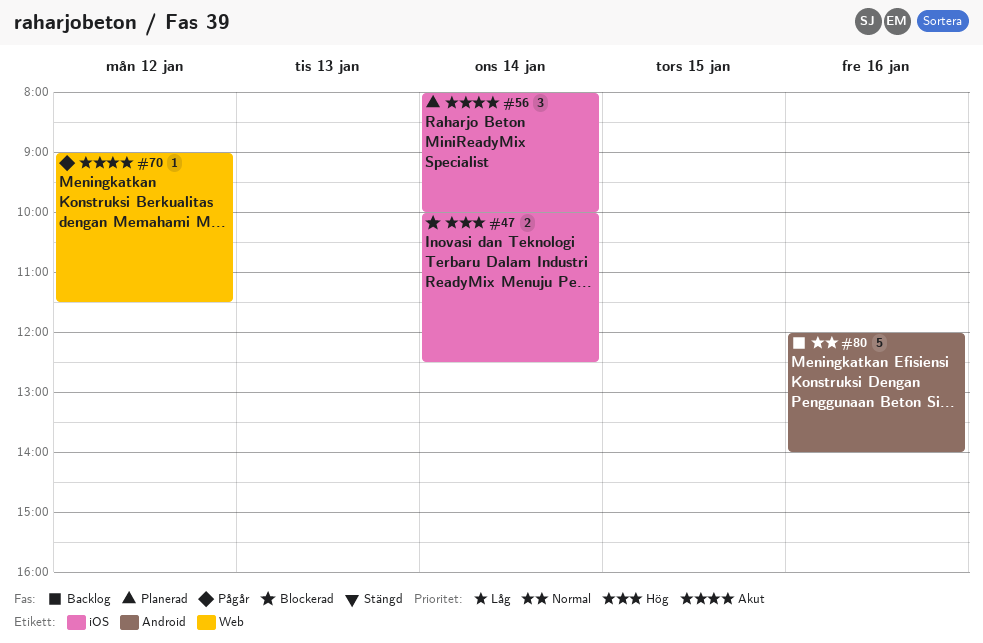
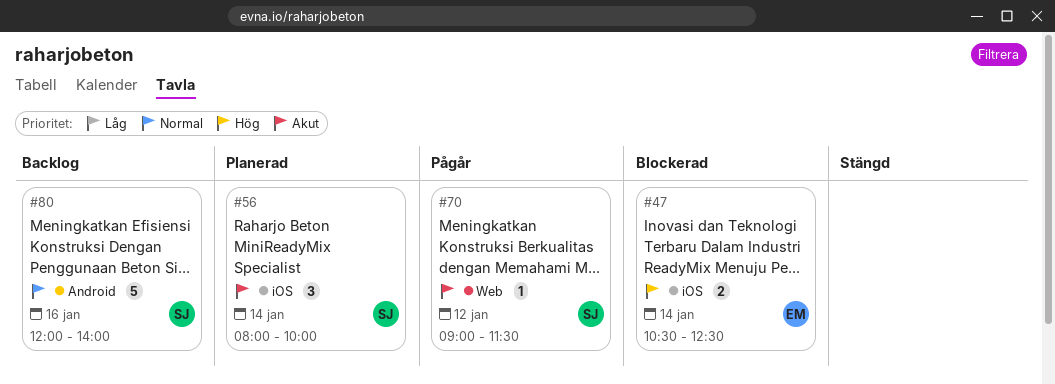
#47, begins: 10:00 -> 10:30

